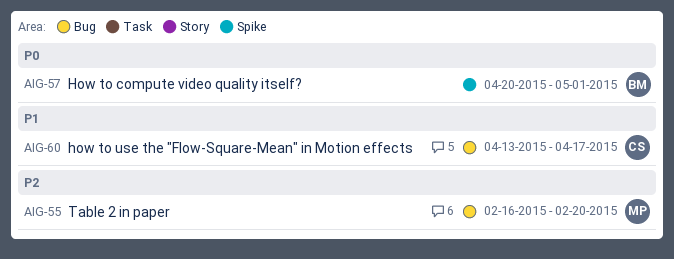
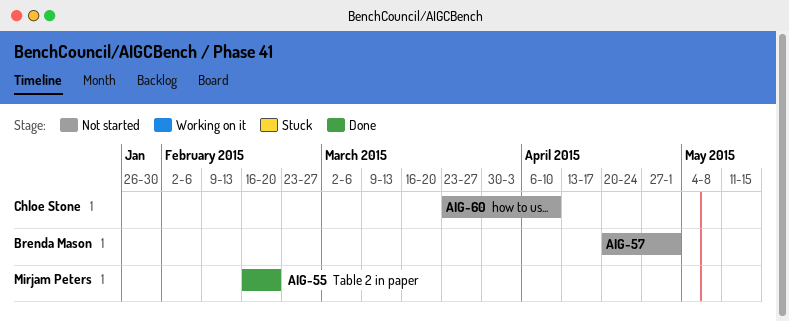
AIG-60, start: Apr 13 -> Mar 23
AIG-60, due: Apr 17 -> Apr 10

